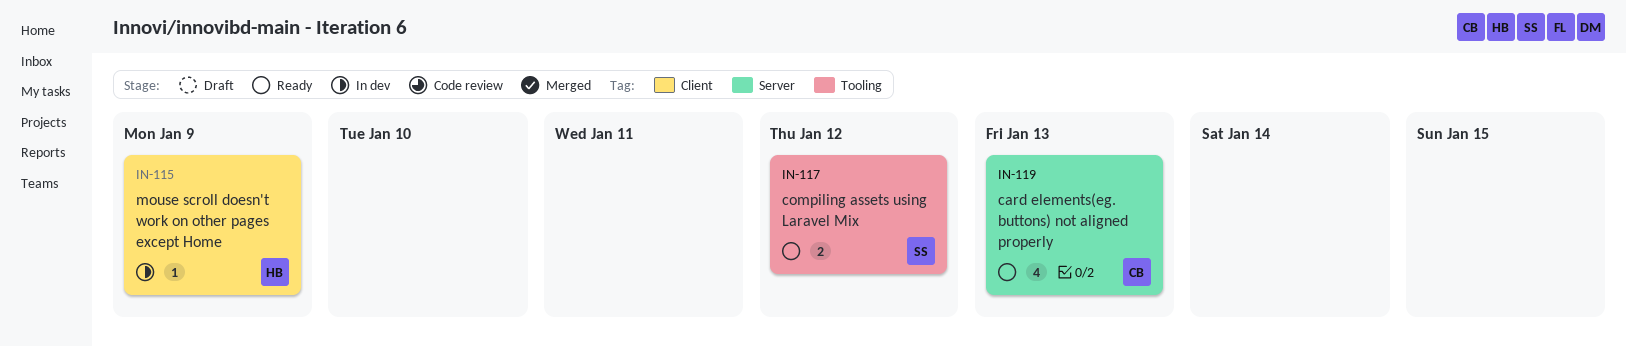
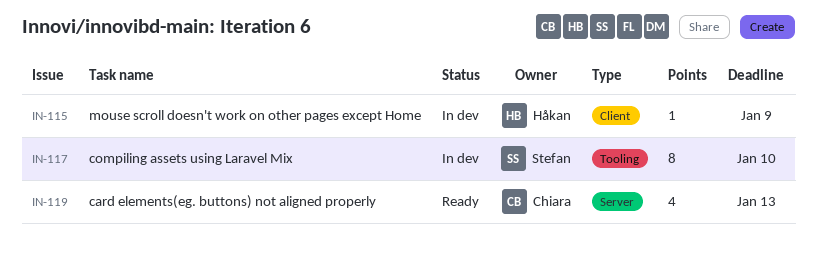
IN-117, status: Ready -> In dev
IN-117, estimate: 2 -> 8
IN-117, due: Jan 12 -> Jan 10

